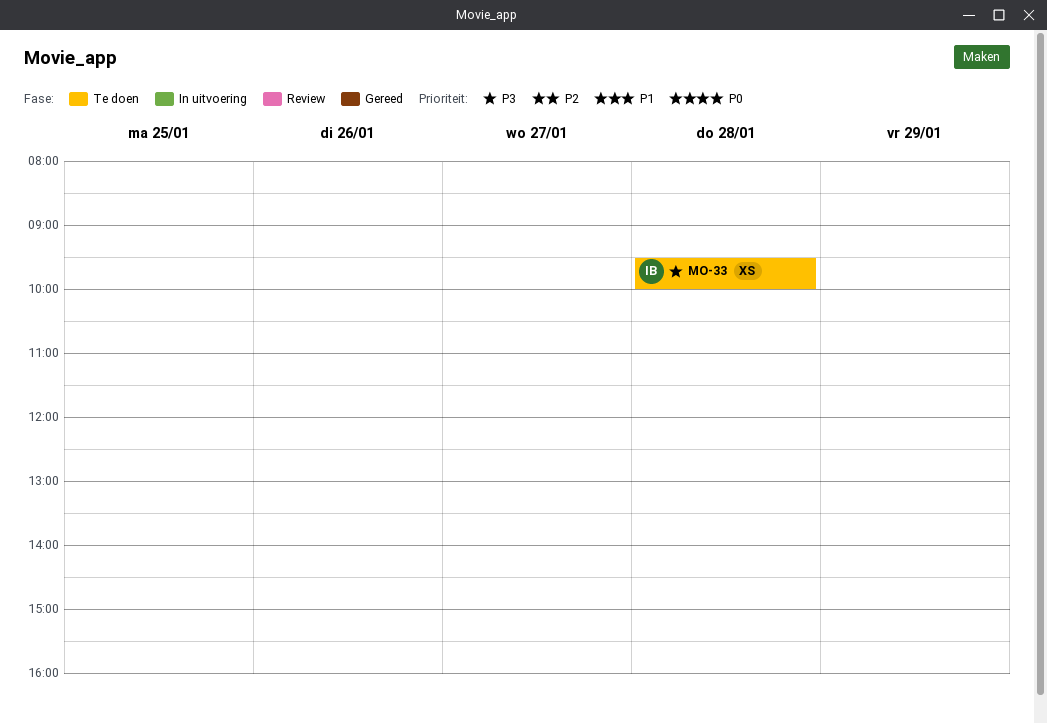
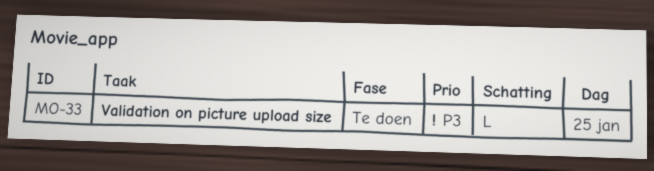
MO-33, estimate: XS -> L
MO-33, day: Jan 28 -> Jan 25

